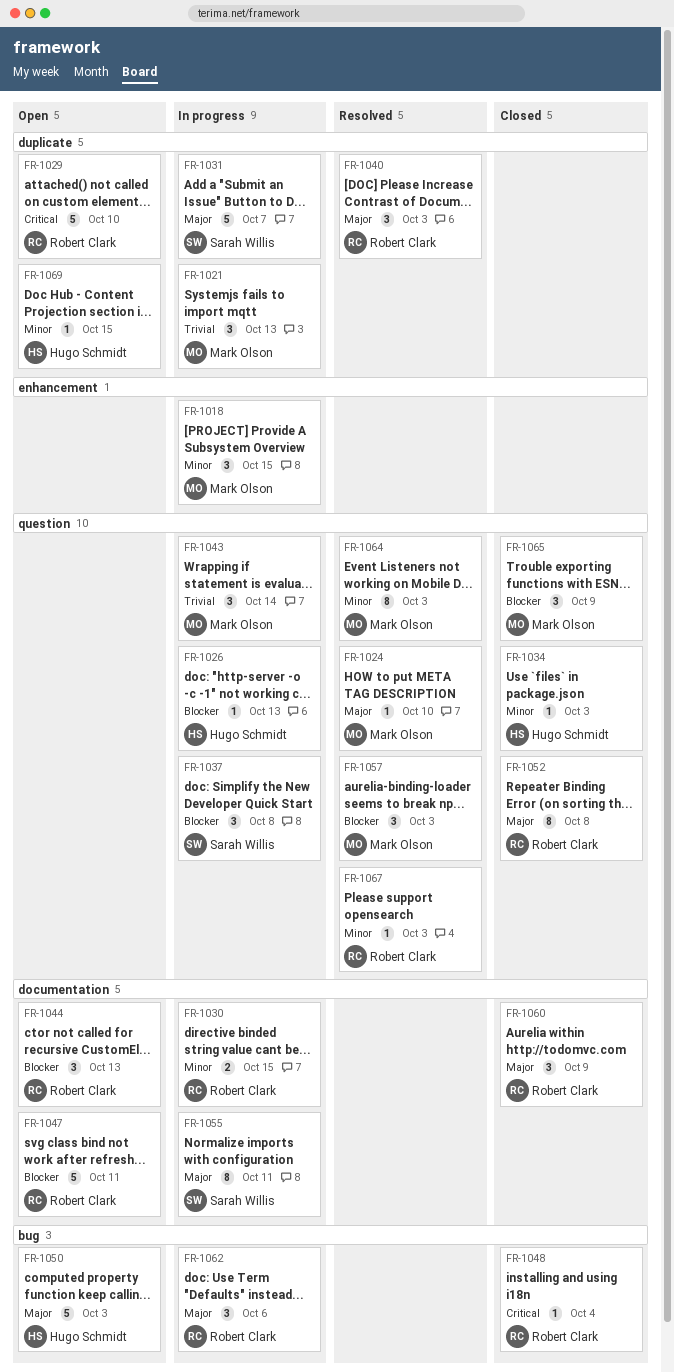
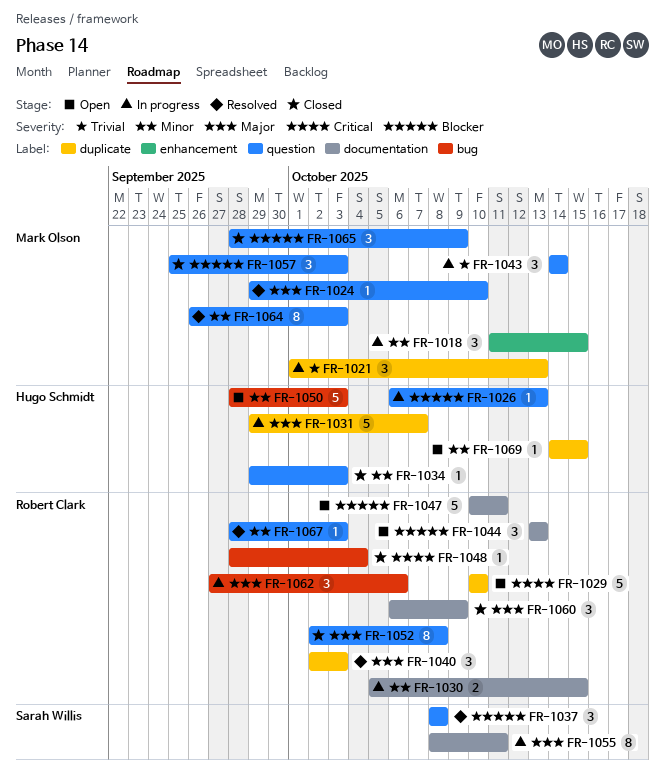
FR-1031, owner: Sarah Willis -> Hugo Schmidt
FR-1037, status: In progress -> Resolved
FR-1050, priority: Major -> Minor
FR-1057, status: Resolved -> Closed

